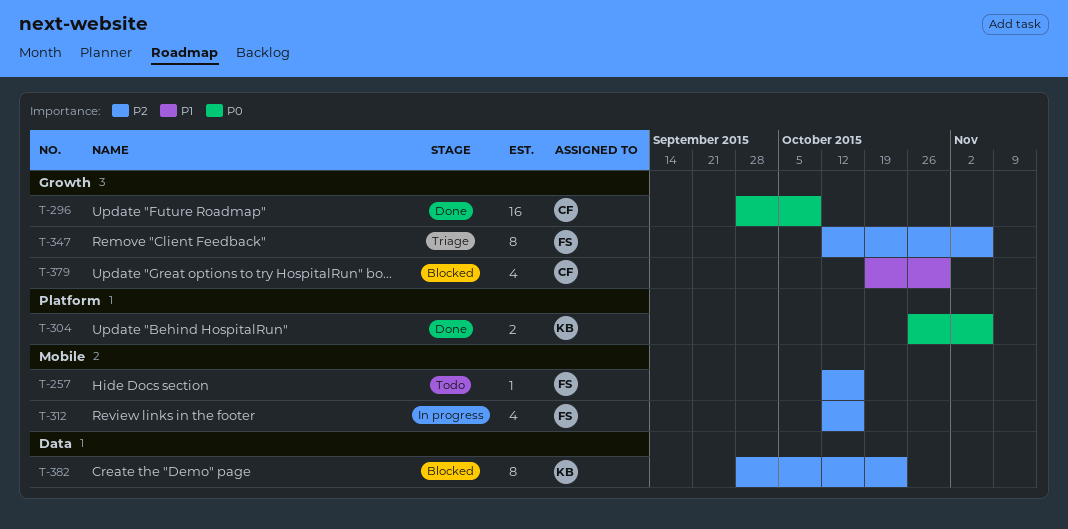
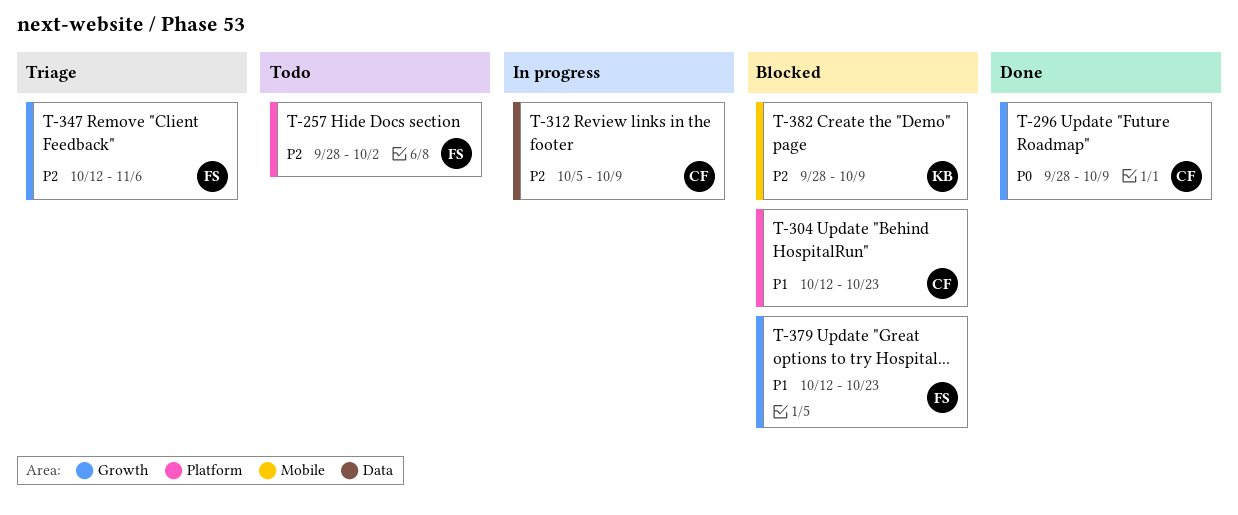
T-257, label: Mobile -> Platform
T-257, start: Oct 12 -> Sep 28
T-257, due: Oct 16 -> Oct 2
T-304, status: Done -> Blocked
T-304, owner: KB -> CF
T-304, priority: P0 -> P1
T-304, start: Oct 26 -> Oct 12
T-304, due: Nov 6 -> Oct 23
T-312, owner: FS -> CF
T-312, label: Mobile -> Data
T-312, start: Oct 12 -> Oct 5
T-312, due: Oct 16 -> Oct 9
T-379, owner: CF -> FS
T-379, start: Oct 19 -> Oct 12
T-379, due: Oct 30 -> Oct 23
T-382, label: Data -> Mobile
T-382, due: Oct 23 -> Oct 9

